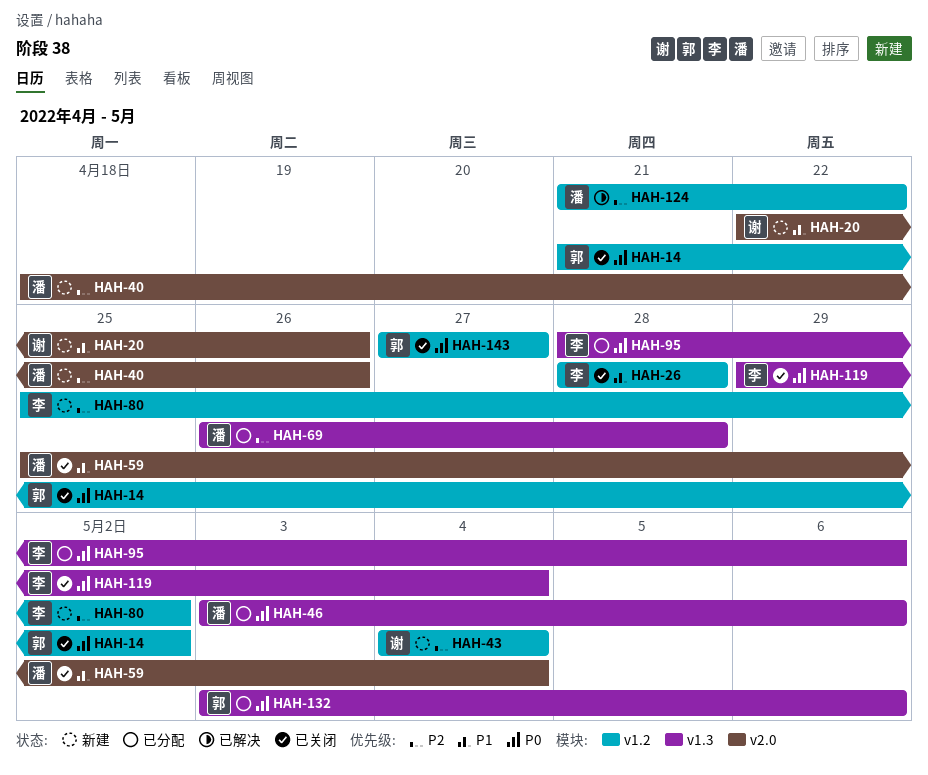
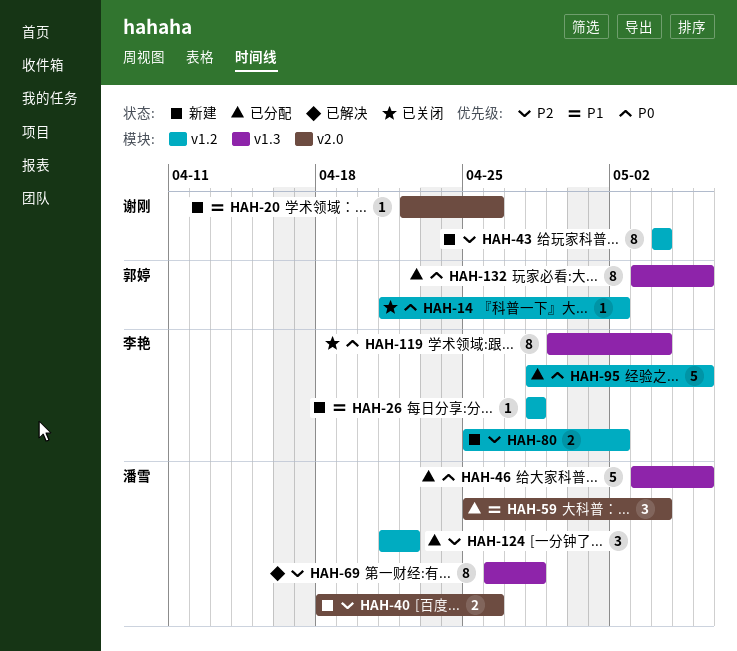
HAH-26, status: 已关闭 -> 新建
HAH-59, status: 已关闭 -> 已分配
HAH-69, status: 已分配 -> 已解决
HAH-95, label: v1.3 -> v1.2
HAH-124, status: 已解决 -> 已分配
HAH-143: present -> none

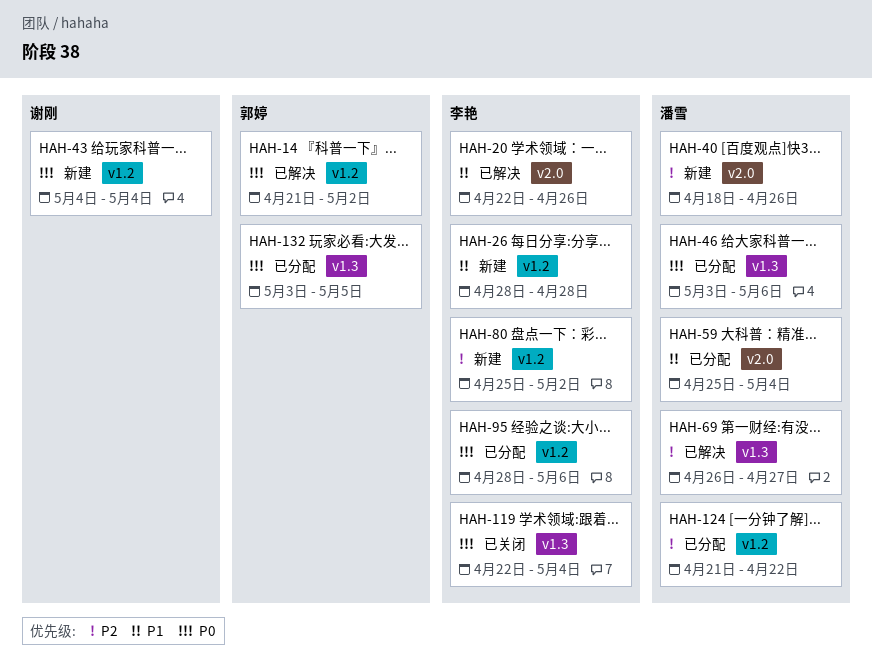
HAH-14, status: 已关闭 -> 已解决
HAH-20, status: 新建 -> 已解决
HAH-20, owner: 谢刚 -> 李艳
HAH-43, priority: P2 -> P0
HAH-69, due: Apr 28 -> Apr 27
HAH-119, start: Apr 29 -> Apr 22
HAH-132, due: May 6 -> May 5

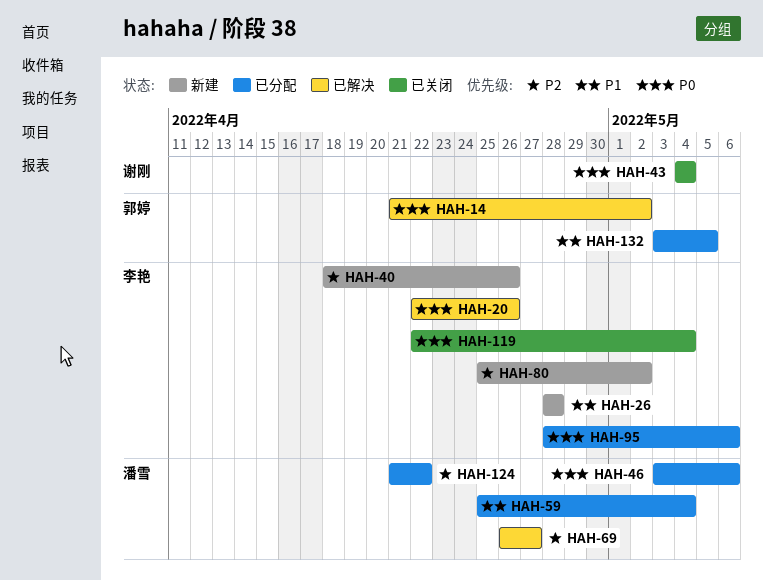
HAH-20, priority: P1 -> P0
HAH-40, owner: 潘雪 -> 李艳
HAH-43, status: 新建 -> 已关闭
HAH-132, priority: P0 -> P1

